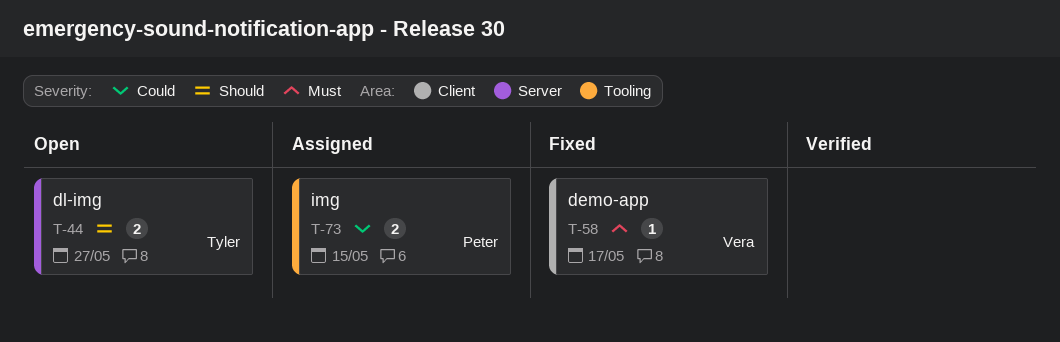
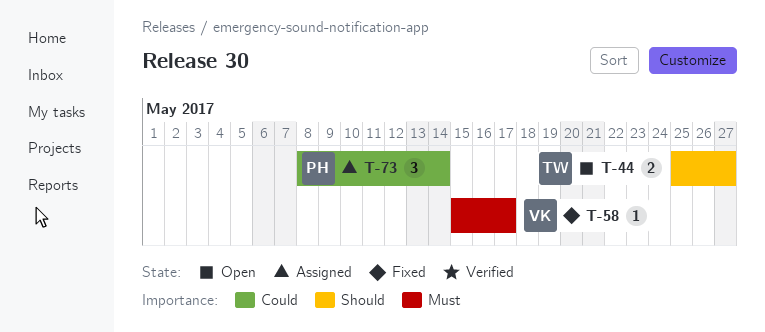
T-73, estimate: 2 -> 3
T-73, due: May 15 -> May 14

